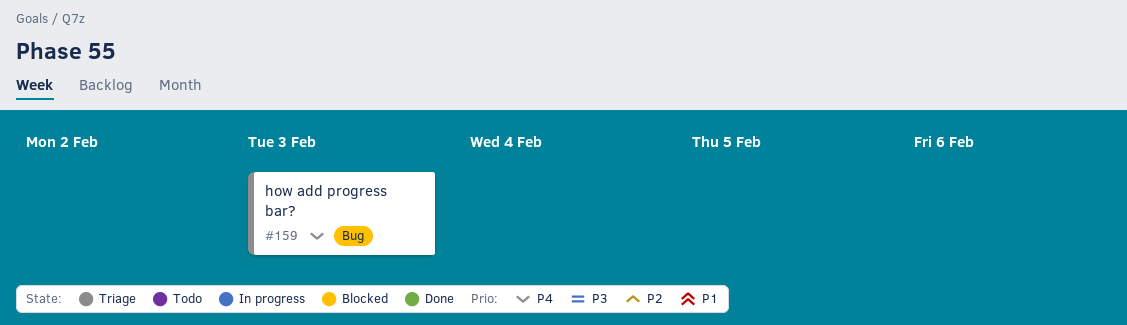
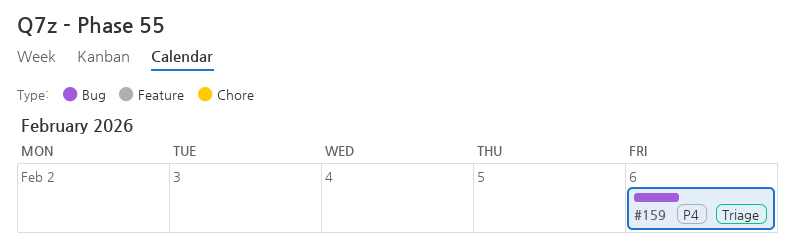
#159, due: Feb 3 -> Feb 6

